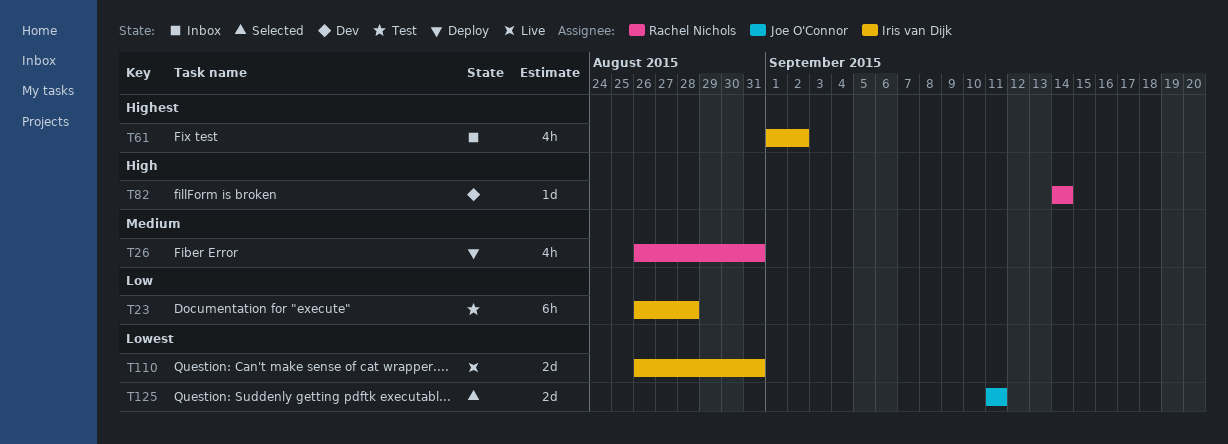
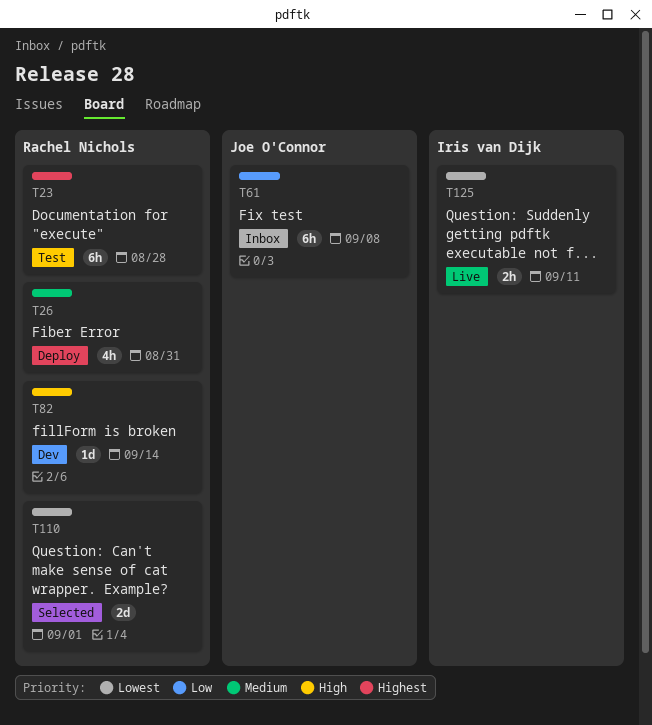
T23, owner: Iris van Dijk -> Rachel Nichols
T23, priority: Low -> Highest
T61, owner: Iris van Dijk -> Joe O'Connor
T61, priority: Highest -> Low
T61, estimate: 4h -> 6h
T61, due: Sep 2 -> Sep 8
T110, status: Live -> Selected
T110, owner: Iris van Dijk -> Rachel Nichols
T110, due: Aug 31 -> Sep 1
T125, status: Selected -> Live
T125, owner: Joe O'Connor -> Iris van Dijk
T125, estimate: 2d -> 2h

